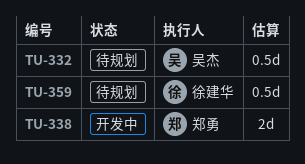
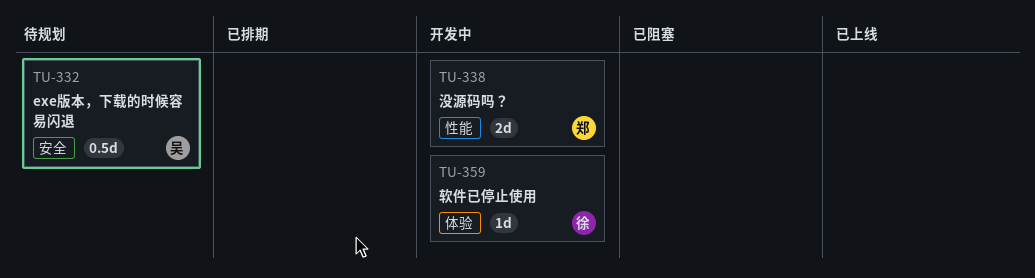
TU-359, status: 待规划 -> 开发中
TU-359, estimate: 0.5d -> 1d

